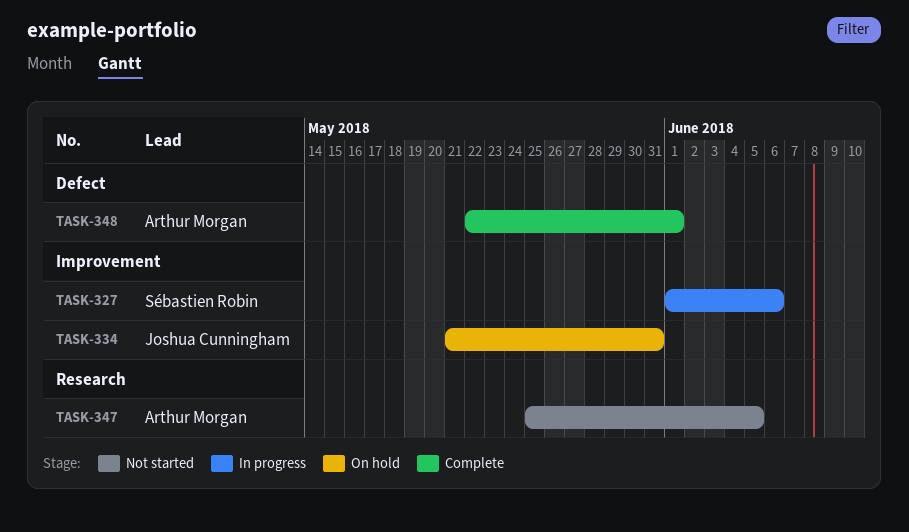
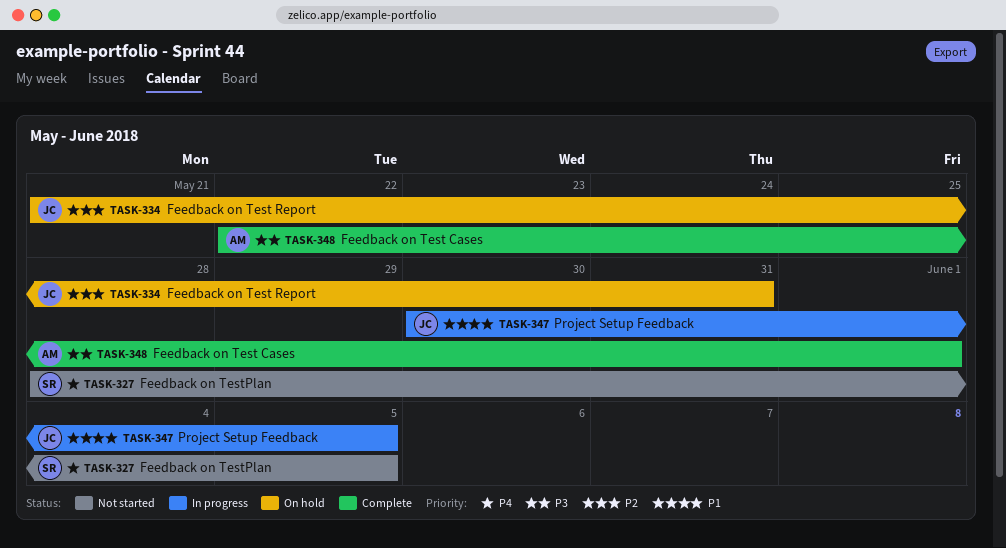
TASK-327, status: In progress -> Not started
TASK-327, start: Jun 1 -> May 28
TASK-327, due: Jun 6 -> Jun 5
TASK-347, status: Not started -> In progress
TASK-347, owner: Arthur Morgan -> Joshua Cunningham
TASK-347, start: May 25 -> May 30

